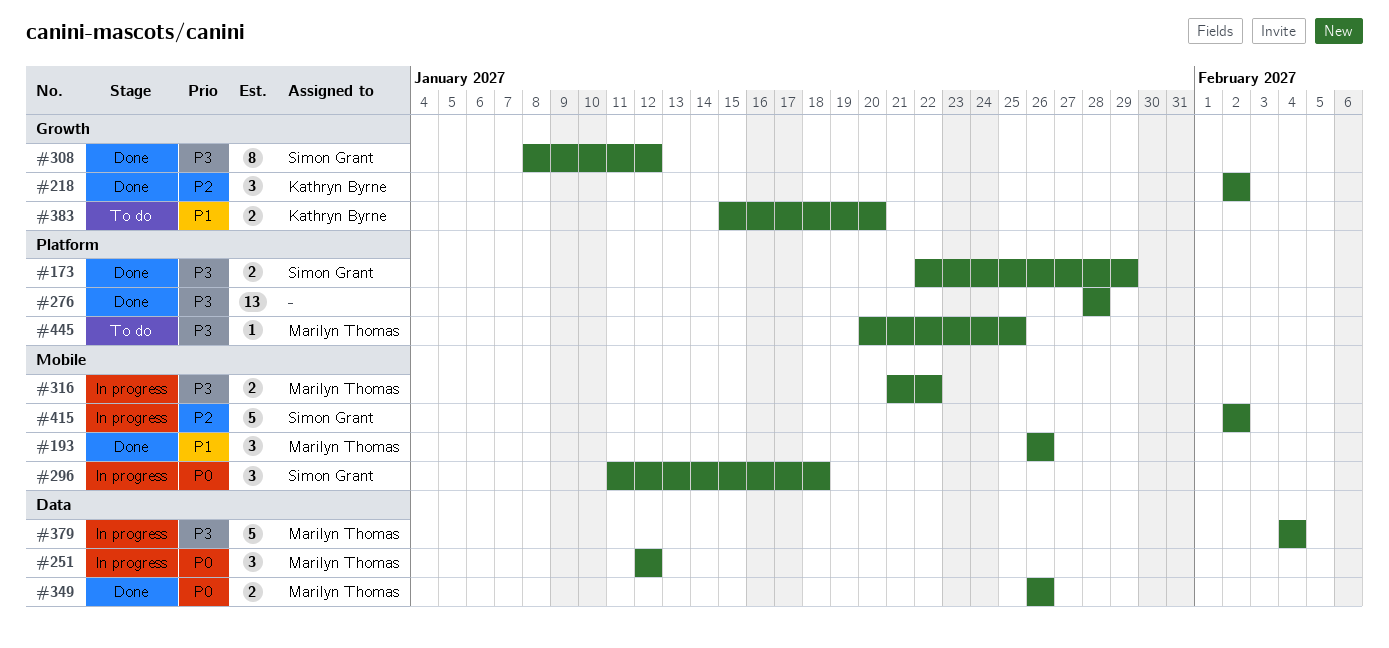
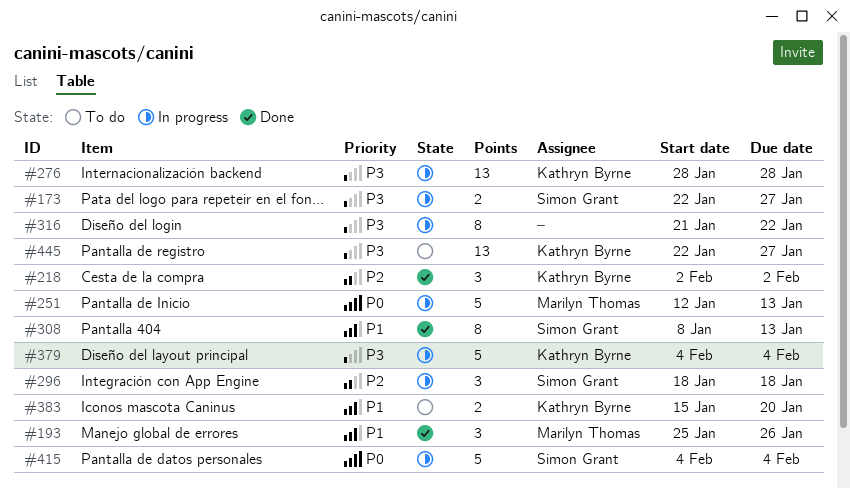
#173, status: Done -> In progress
#173, due: Jan 29 -> Jan 27
#193, start: Jan 26 -> Jan 25
#251, estimate: 3 -> 5
#251, due: Jan 12 -> Jan 13
#276, status: Done -> In progress
#276, owner: none -> Kathryn Byrne
#296, priority: P0 -> P2
#296, start: Jan 11 -> Jan 18
#308, priority: P3 -> P1
#308, due: Jan 12 -> Jan 13
#316, owner: Marilyn Thomas -> none
#316, estimate: 2 -> 8
#349: present -> none
#379, owner: Marilyn Thomas -> Kathryn Byrne
#415, priority: P2 -> P0
#415, start: Feb 2 -> Feb 4
#415, due: Feb 2 -> Feb 4
#445, owner: Marilyn Thomas -> Kathryn Byrne
#445, estimate: 1 -> 13
#445, start: Jan 20 -> Jan 22
#445, due: Jan 25 -> Jan 27

